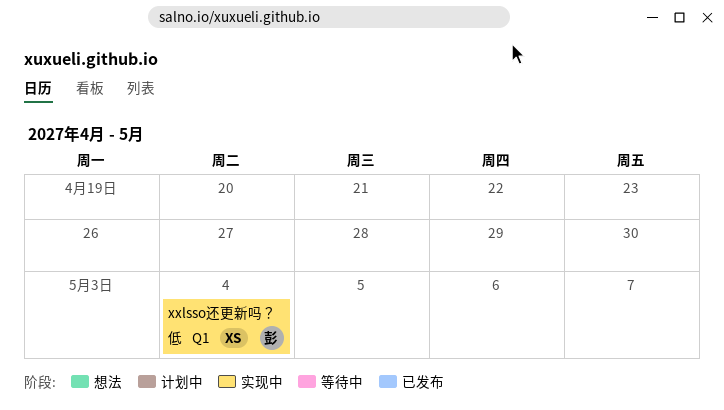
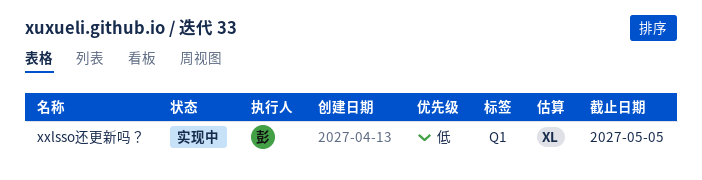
xxlsso还更新吗？, estimate: XS -> XL
xxlsso还更新吗？, due: May 4 -> May 5

